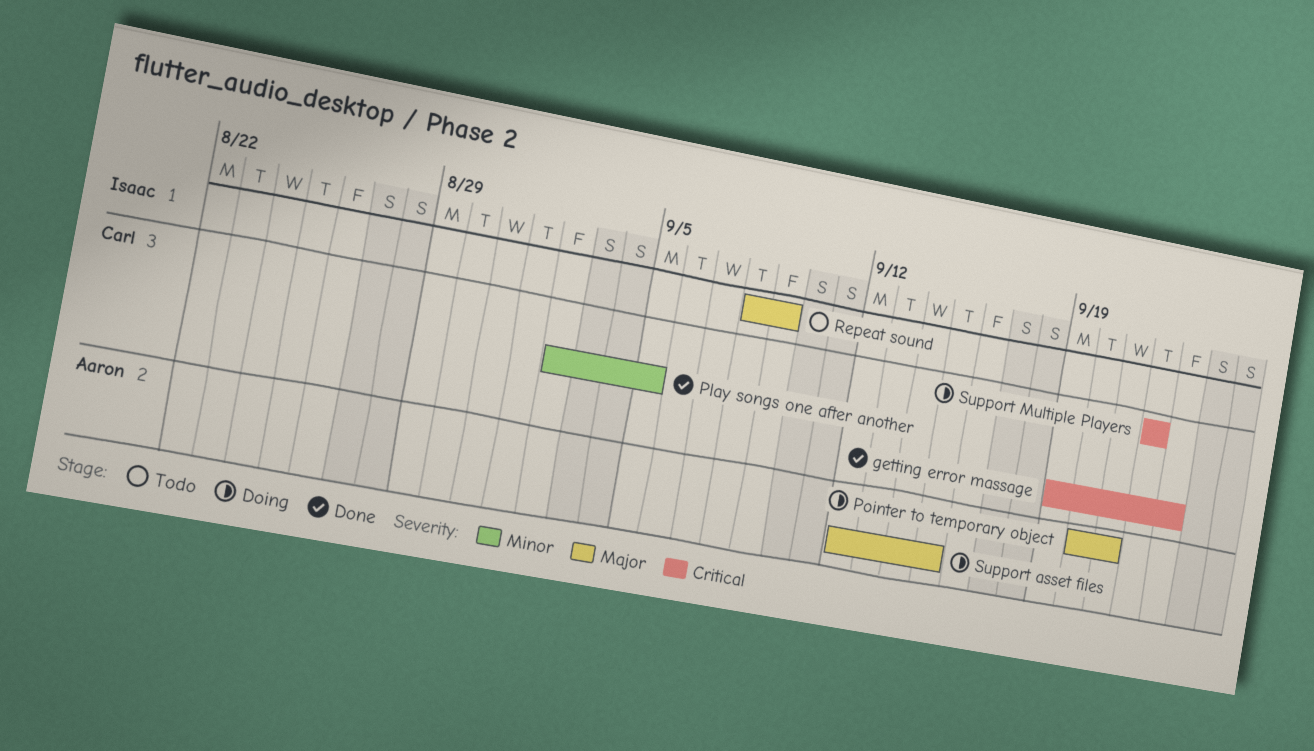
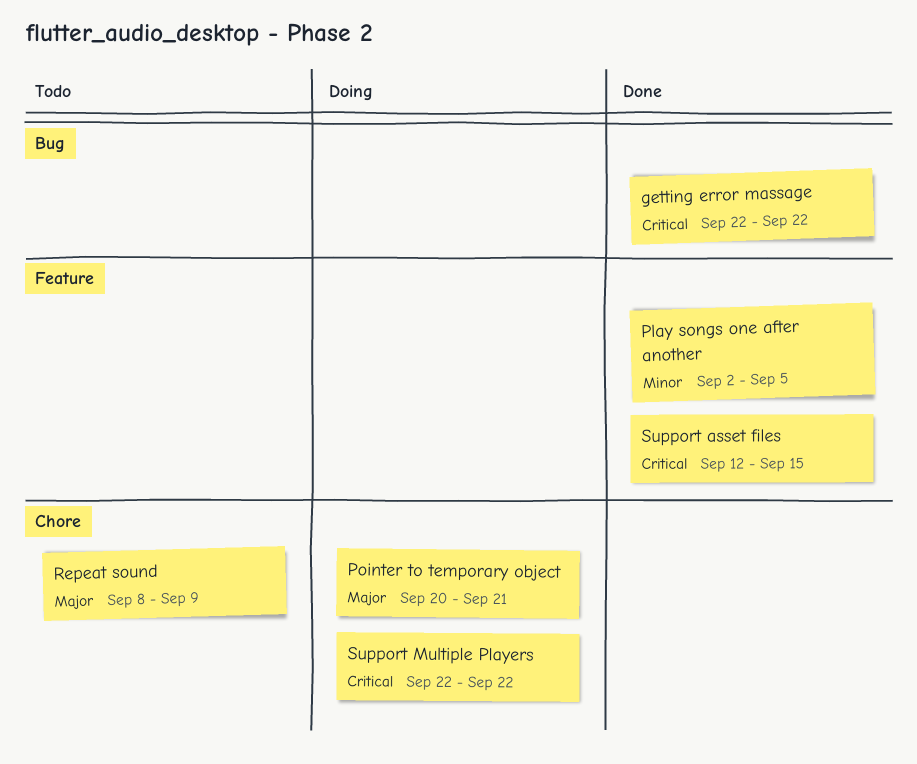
getting error massage, start: Sep 19 -> Sep 22
getting error massage, due: Sep 23 -> Sep 22
Support asset files, status: Doing -> Done
Support asset files, priority: Major -> Critical

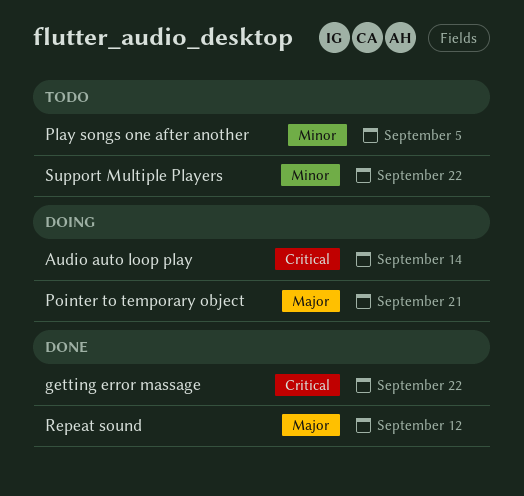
Audio auto loop play: none -> present
Play songs one after another, status: Done -> Todo
Repeat sound, status: Todo -> Done
Repeat sound, due: Sep 9 -> Sep 12
Support asset files: present -> none
Support Multiple Players, status: Doing -> Todo
Support Multiple Players, priority: Critical -> Minor

